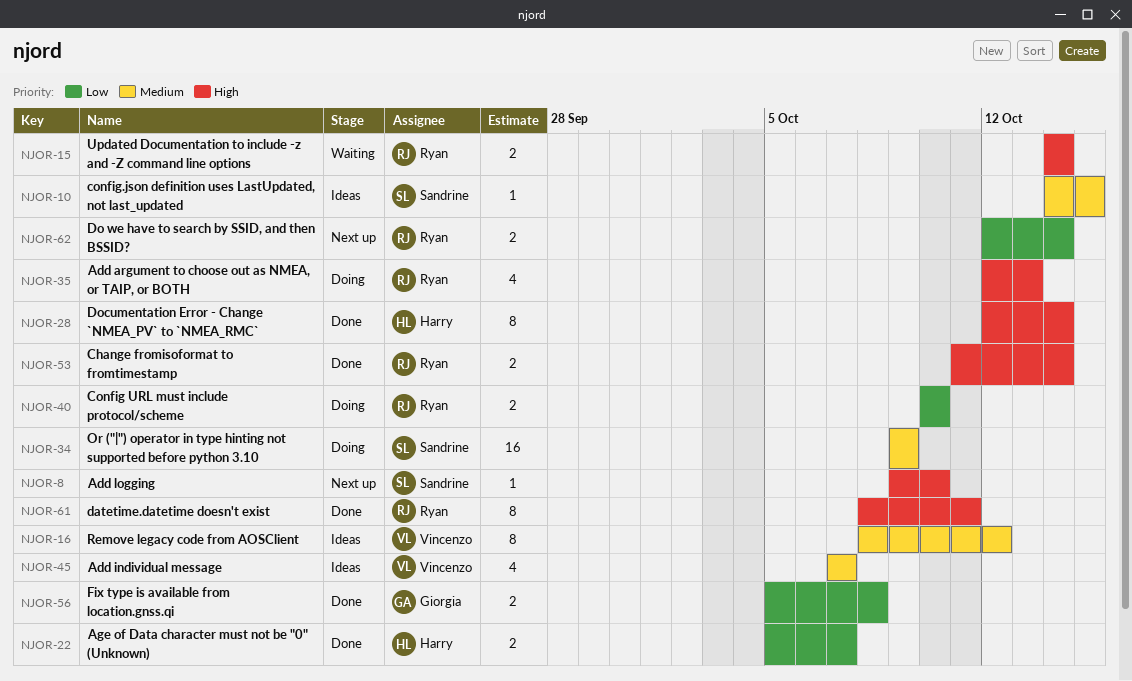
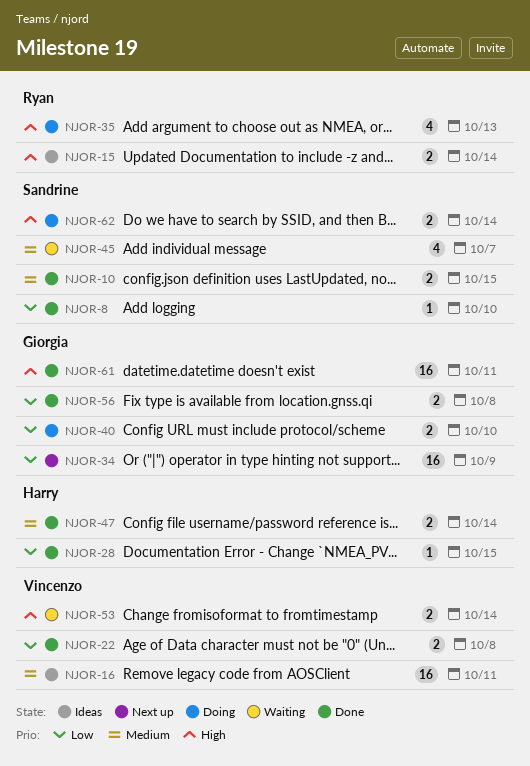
NJOR-8, status: Next up -> Done
NJOR-8, priority: High -> Low
NJOR-10, status: Ideas -> Done
NJOR-10, estimate: 1 -> 2
NJOR-15, status: Waiting -> Ideas
NJOR-16, estimate: 8 -> 16
NJOR-16, due: Oct 12 -> Oct 11
NJOR-22, owner: Harry -> Vincenzo
NJOR-22, due: Oct 7 -> Oct 8
NJOR-28, priority: High -> Low
NJOR-28, estimate: 8 -> 1
NJOR-28, due: Oct 14 -> Oct 15
NJOR-34, status: Doing -> Next up
NJOR-34, owner: Sandrine -> Giorgia
NJOR-34, priority: Medium -> Low
NJOR-40, owner: Ryan -> Giorgia
NJOR-45, status: Ideas -> Waiting
NJOR-45, owner: Vincenzo -> Sandrine
NJOR-47: none -> present
NJOR-53, status: Done -> Waiting
NJOR-53, owner: Ryan -> Vincenzo
NJOR-61, owner: Ryan -> Giorgia
NJOR-61, estimate: 8 -> 16
NJOR-62, status: Next up -> Doing
NJOR-62, owner: Ryan -> Sandrine
NJOR-62, priority: Low -> High

